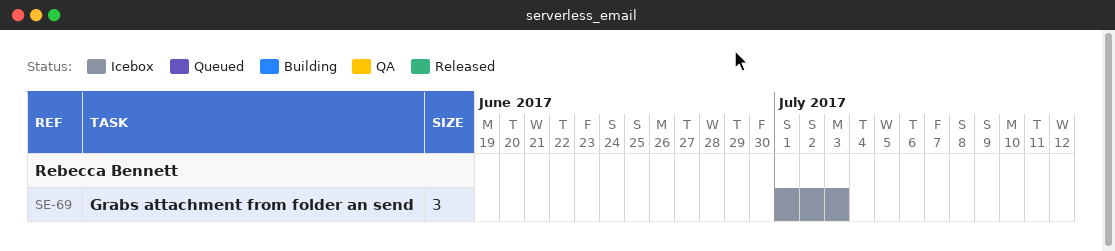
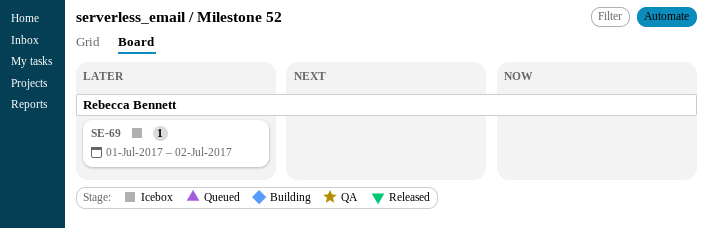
SE-69, estimate: 3 -> 1
SE-69, due: Jul 3 -> Jul 2

